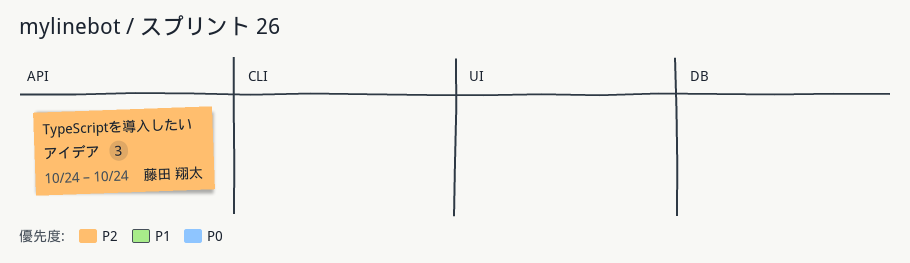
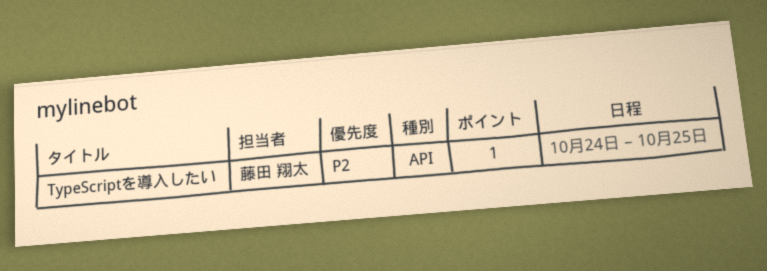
TypeScriptを導入したい, estimate: 3 -> 1
TypeScriptを導入したい, due: Oct 24 -> Oct 25

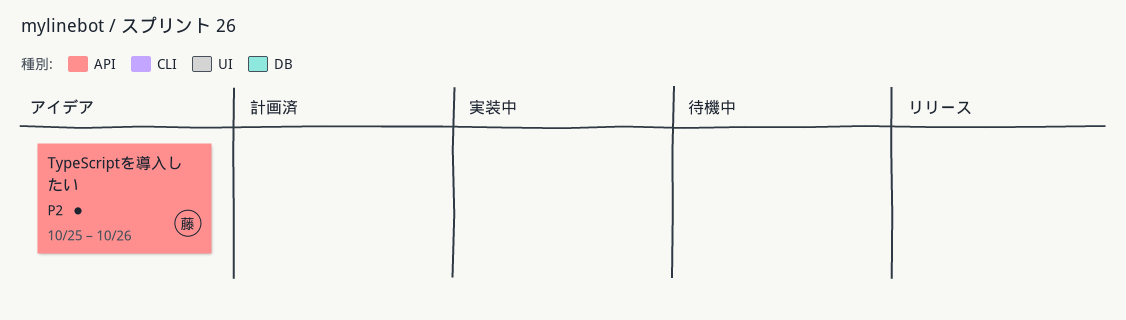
TypeScriptを導入したい, start: Oct 24 -> Oct 25
TypeScriptを導入したい, due: Oct 25 -> Oct 26

